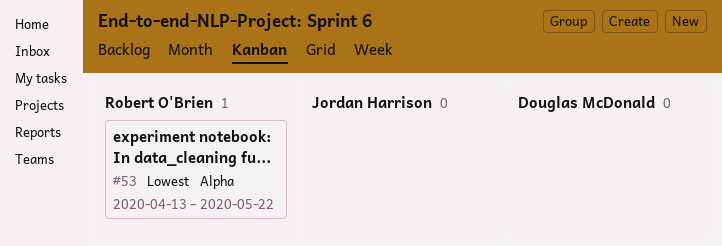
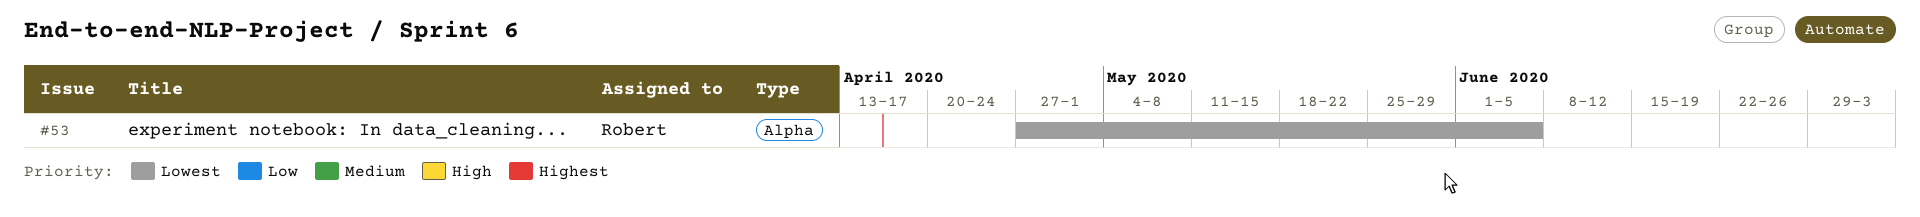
#53, start: Apr 13 -> Apr 27
#53, due: May 22 -> Jun 5

